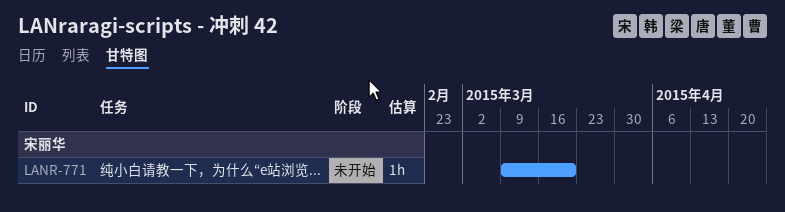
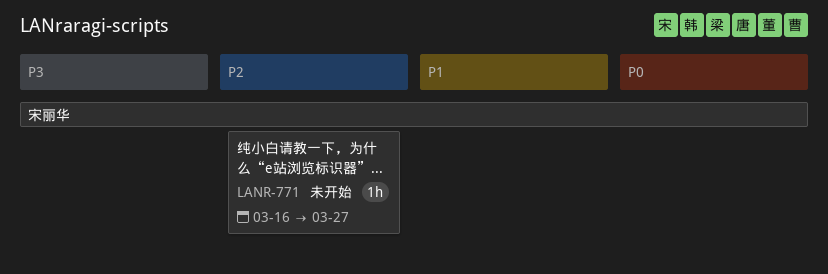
LANR-771, start: Mar 9 -> Mar 16
LANR-771, due: Mar 20 -> Mar 27

